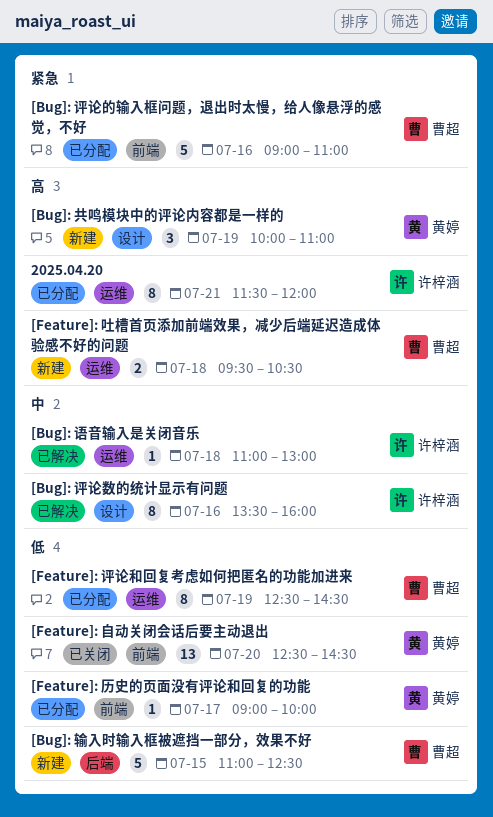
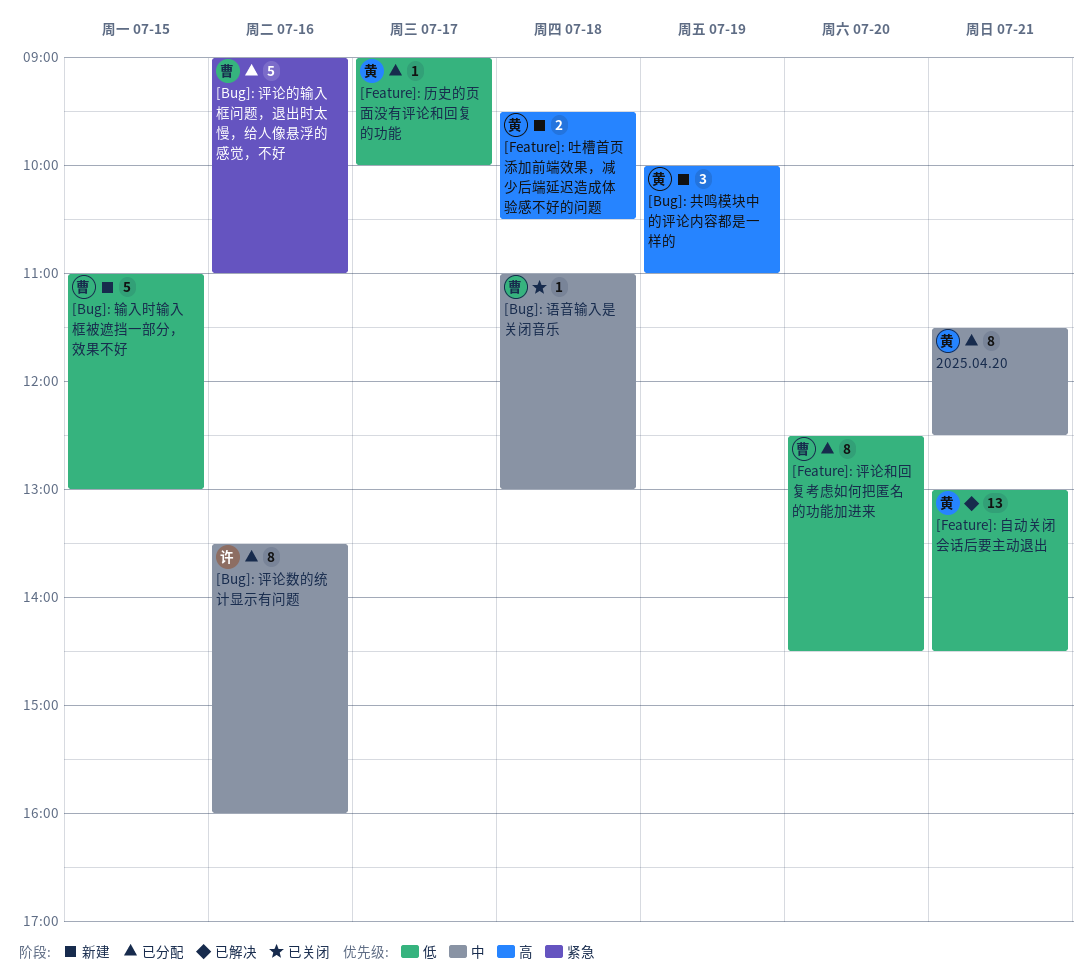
2025.04.20, owner: 许梓涵 -> 黄婷
2025.04.20, priority: 高 -> 中
2025.04.20, ends: 12:00 -> 12:30
[Bug]: 评论数的统计显示有问题, status: 已解决 -> 已分配
[Bug]: 语音输入是关闭音乐, status: 已解决 -> 已关闭
[Bug]: 语音输入是关闭音乐, owner: 许梓涵 -> 曹超
[Bug]: 输入时输入框被遮挡一部分，效果不好, ends: 12:30 -> 13:00
[Feature]: 吐槽首页添加前端效果，减少后端延迟造成体验感不好的问题, owner: 曹超 -> 黄婷
[Feature]: 自动关闭会话后要主动退出, status: 已关闭 -> 已解决
[Feature]: 自动关闭会话后要主动退出, day: Jul 20 -> Jul 21
[Feature]: 自动关闭会话后要主动退出, begins: 12:30 -> 13:00
[Feature]: 评论和回复考虑如何把匿名的功能加进来, day: Jul 19 -> Jul 20

